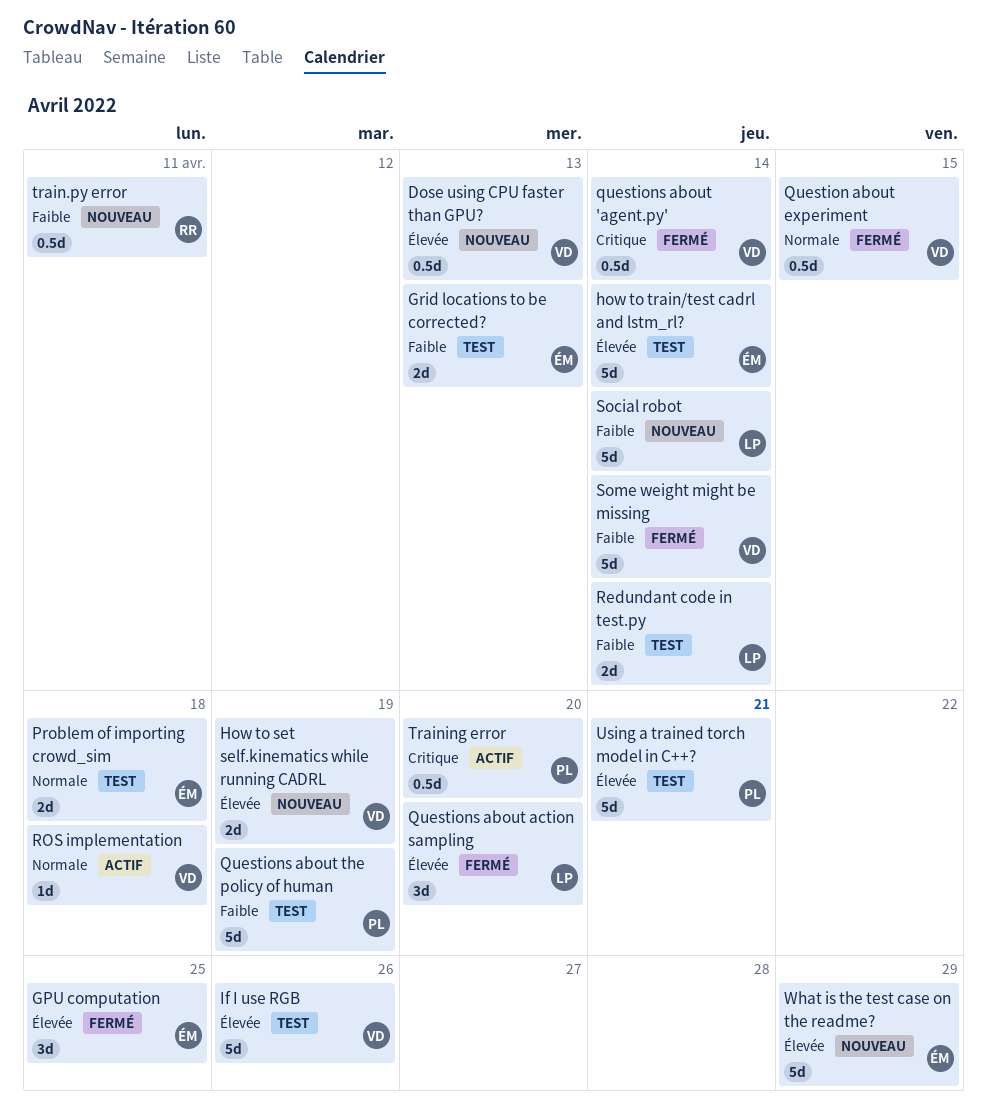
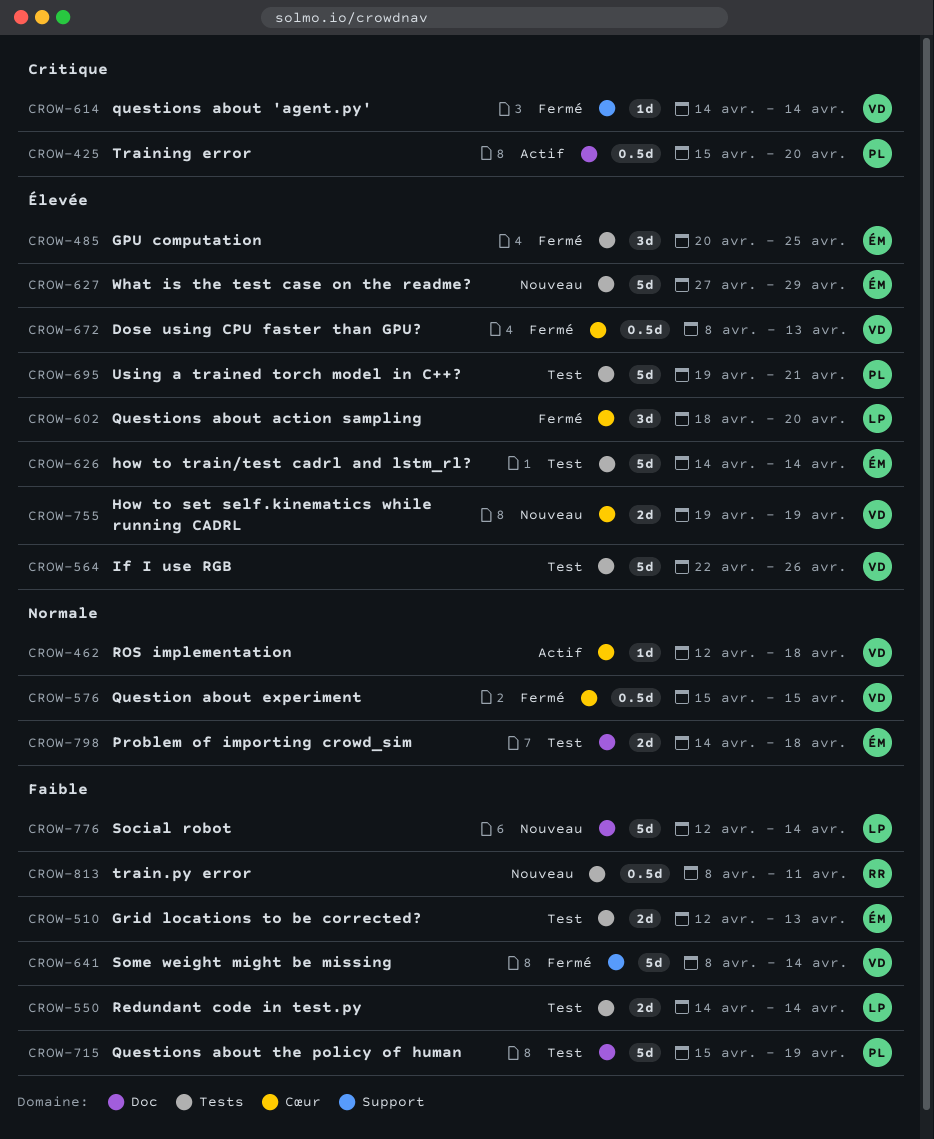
Dose using CPU faster than GPU?, status: Nouveau -> Fermé
questions about 'agent.py', estimate: 0.5d -> 1d

